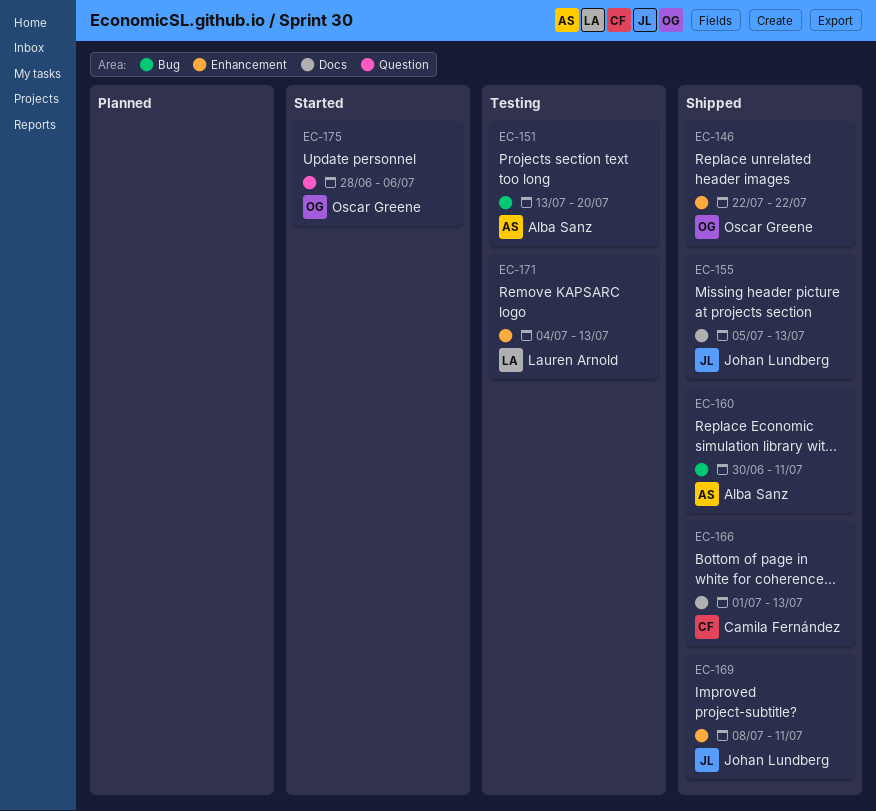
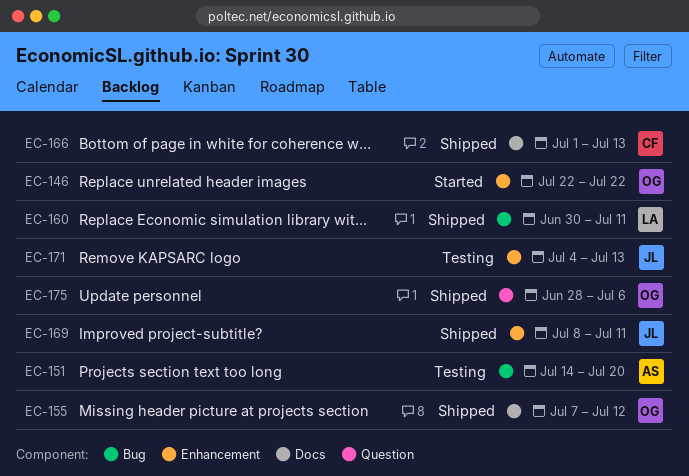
EC-146, status: Shipped -> Started
EC-151, start: Jul 13 -> Jul 14
EC-155, owner: Johan Lundberg -> Oscar Greene
EC-155, start: Jul 5 -> Jul 7
EC-155, due: Jul 13 -> Jul 12
EC-160, owner: Alba Sanz -> Lauren Arnold
EC-171, owner: Lauren Arnold -> Johan Lundberg
EC-175, status: Started -> Shipped

